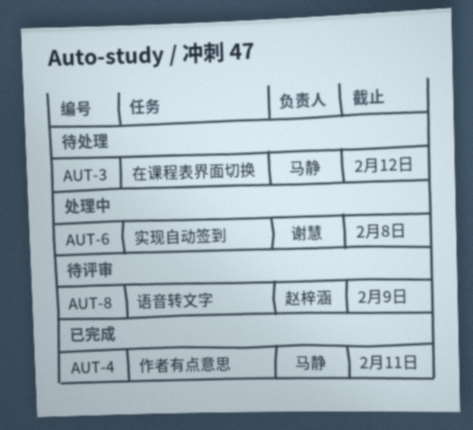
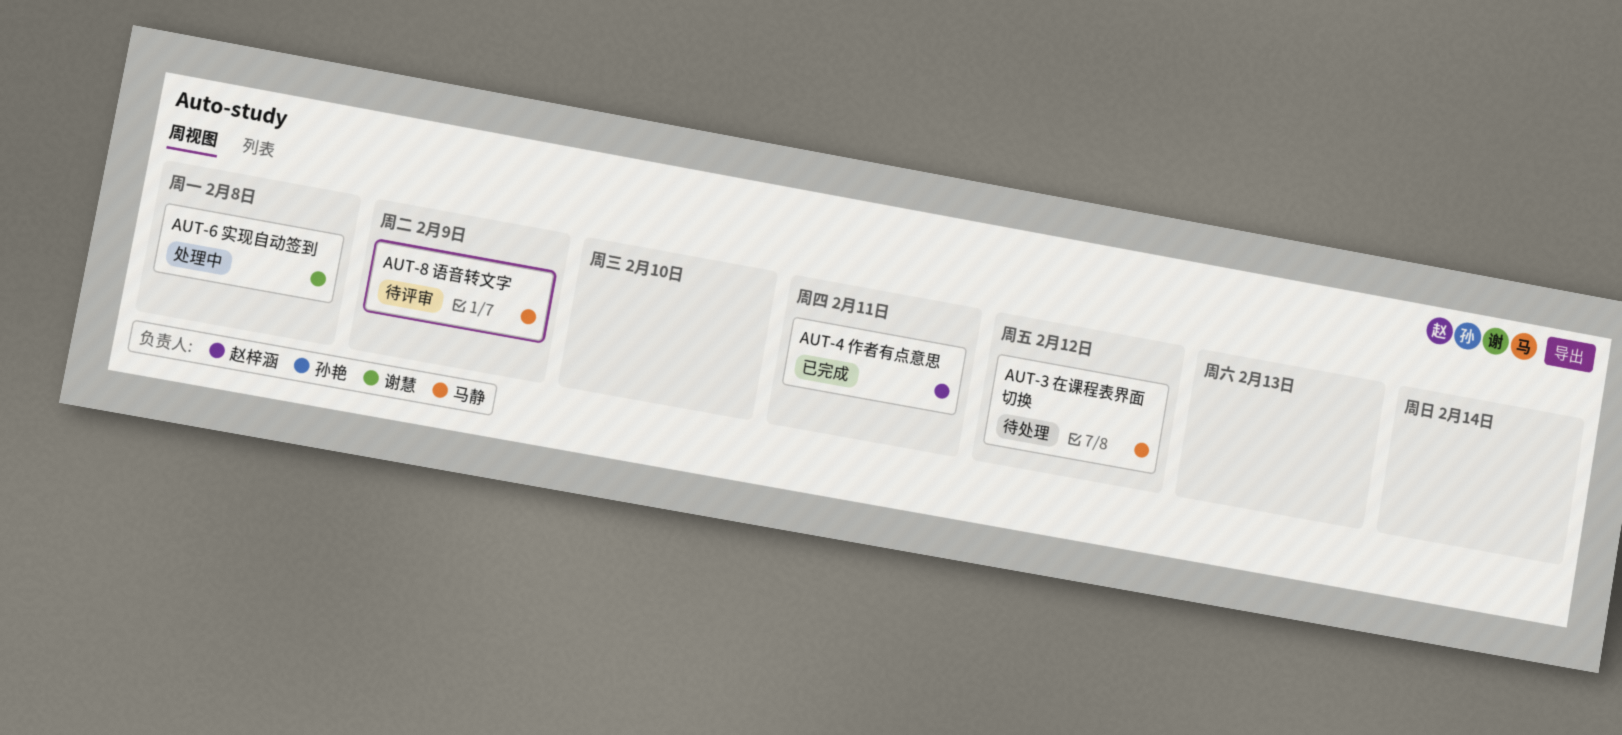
AUT-4, owner: 马静 -> 赵梓涵
AUT-8, owner: 赵梓涵 -> 马静

